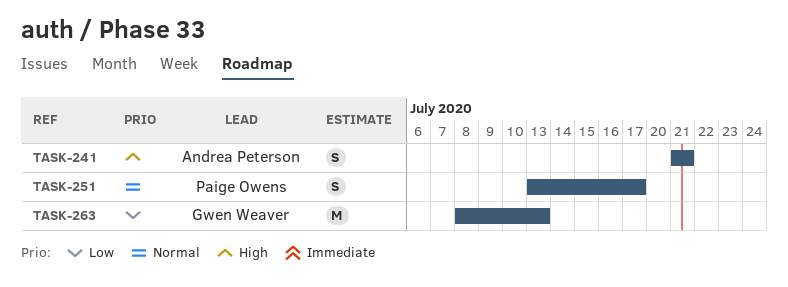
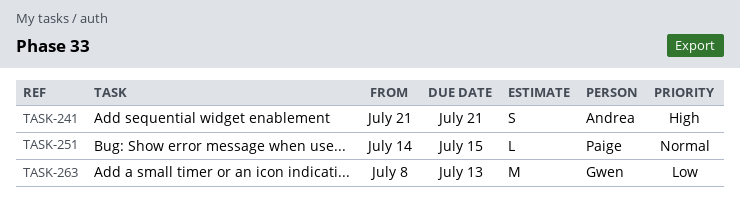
TASK-251, estimate: S -> L
TASK-251, start: Jul 13 -> Jul 14
TASK-251, due: Jul 17 -> Jul 15

